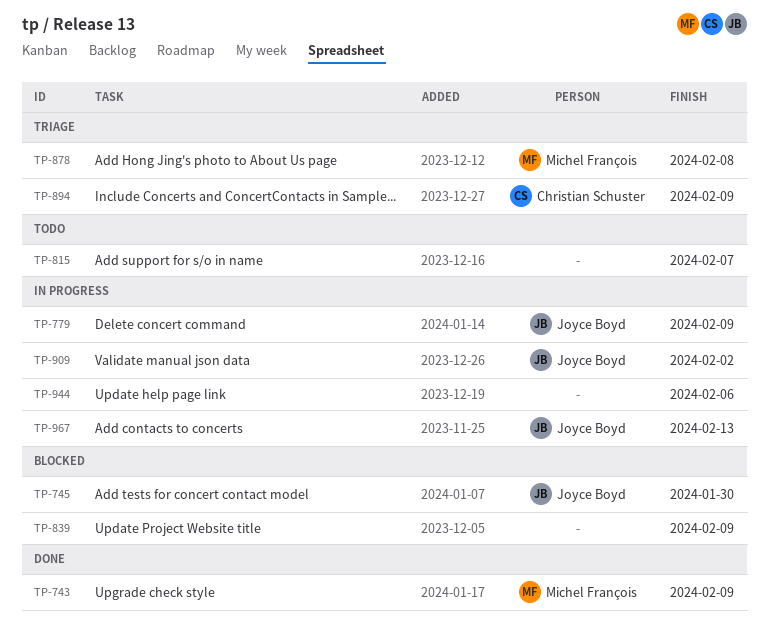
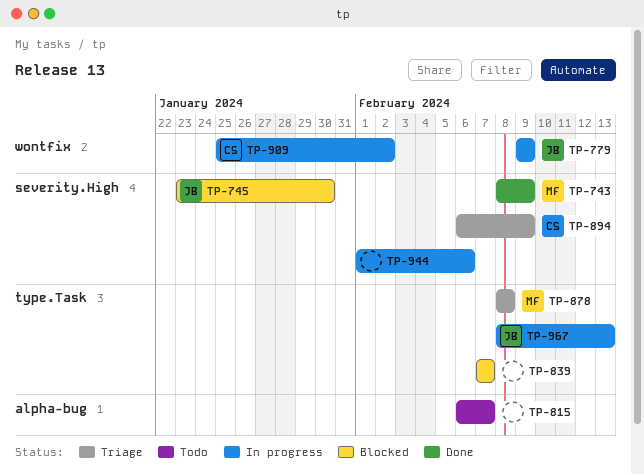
TP-839, due: Feb 9 -> Feb 7
TP-909, owner: Joyce Boyd -> Christian Schuster

